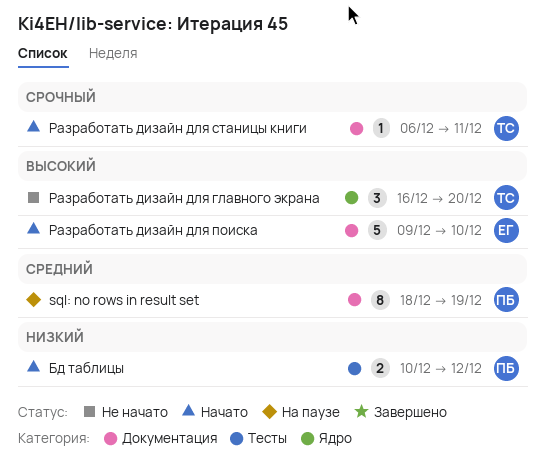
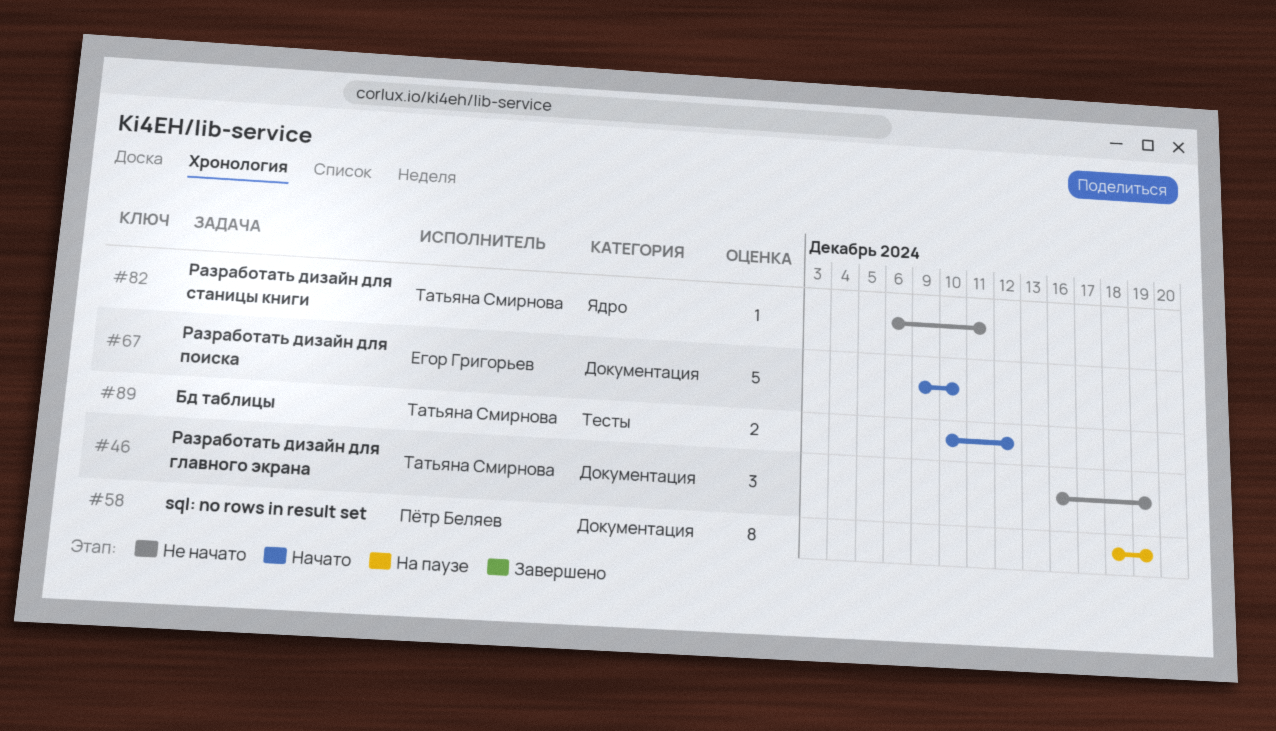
Бд таблицы, owner: Пётр Беляев -> Татьяна Смирнова
Разработать дизайн для главного экрана, label: Ядро -> Документация
Разработать дизайн для главного экрана, due: Dec 20 -> Dec 19
Разработать дизайн для станицы книги, status: Начато -> Не начато
Разработать дизайн для станицы книги, label: Документация -> Ядро

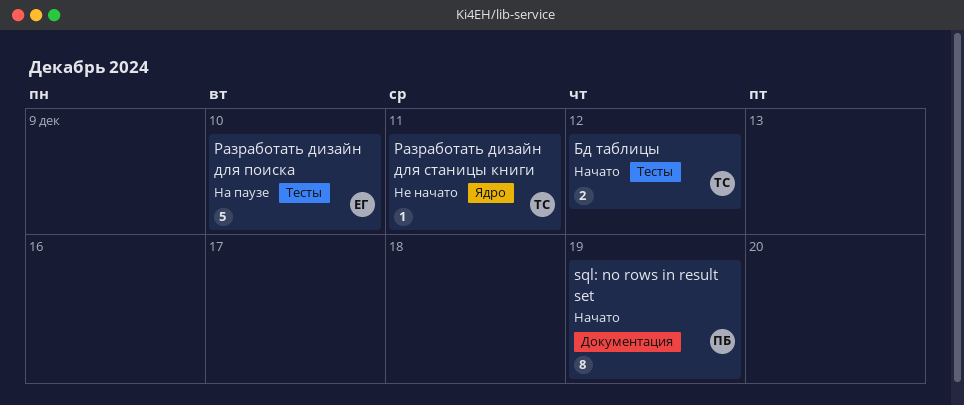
sql: no rows in result set, status: На паузе -> Начато
Разработать дизайн для главного экрана: present -> none
Разработать дизайн для поиска, status: Начато -> На паузе
Разработать дизайн для поиска, label: Документация -> Тесты

